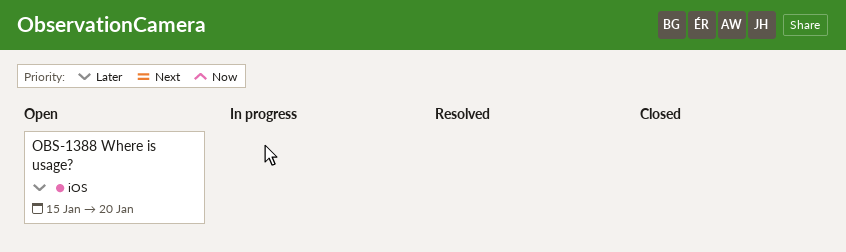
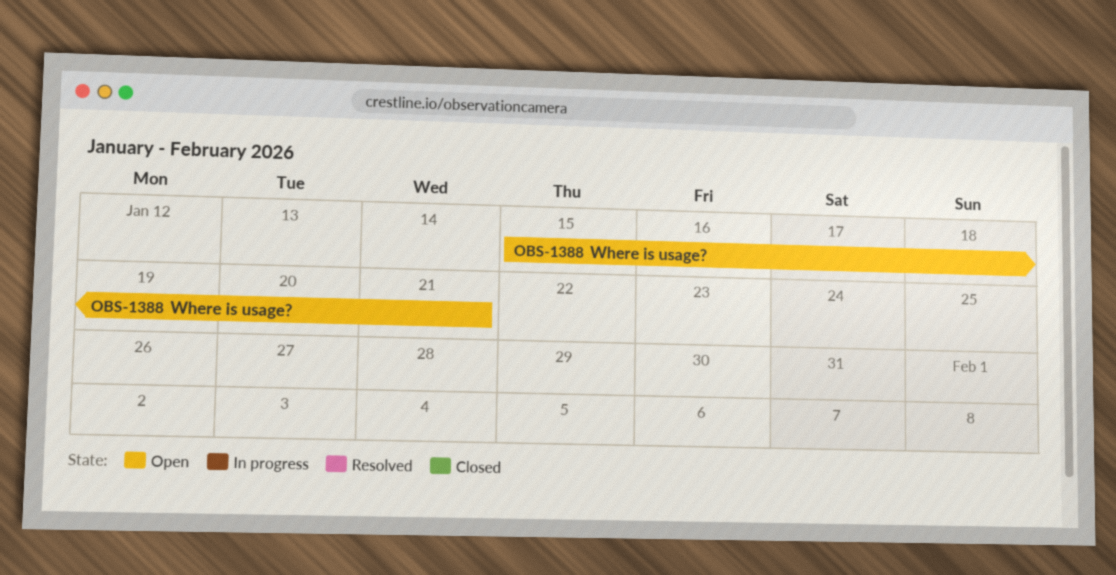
OBS-1388, due: Jan 20 -> Jan 21

